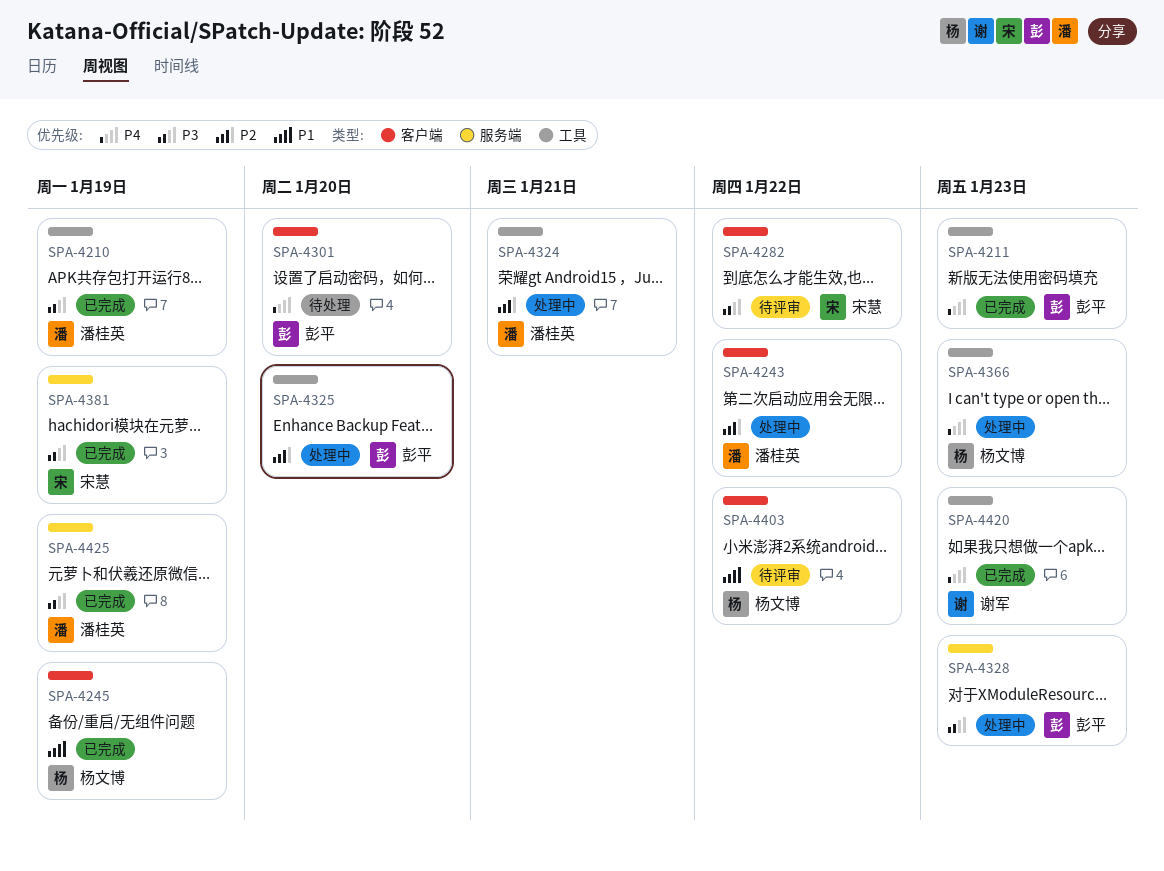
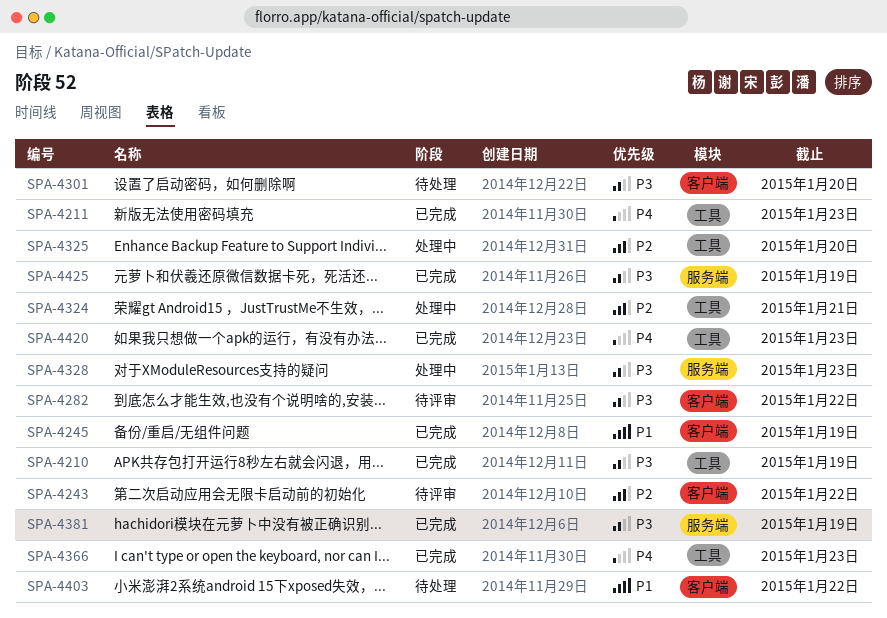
SPA-4243, status: 处理中 -> 待评审
SPA-4301, priority: P4 -> P3
SPA-4366, status: 处理中 -> 已完成
SPA-4403, status: 待评审 -> 待处理

